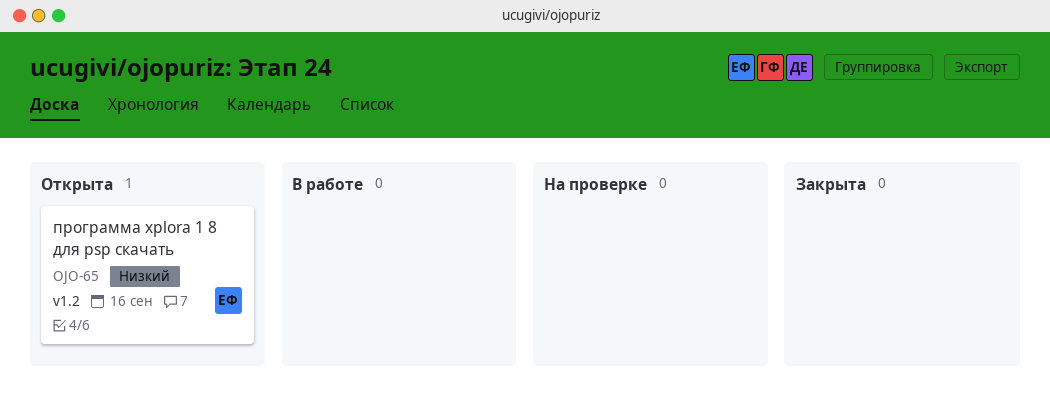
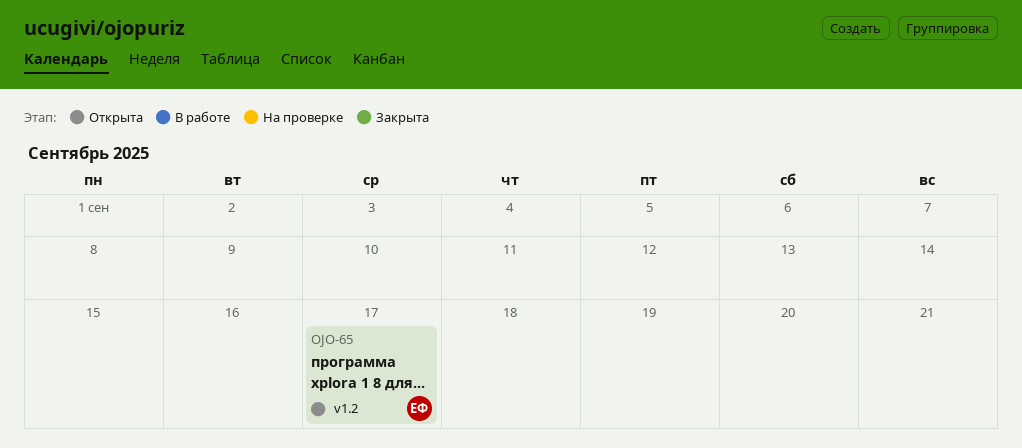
OJO-65, due: Sep 16 -> Sep 17

